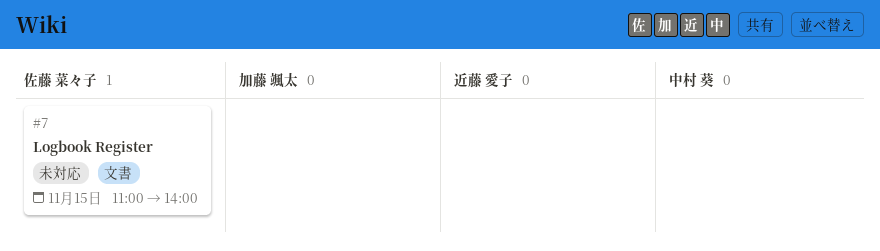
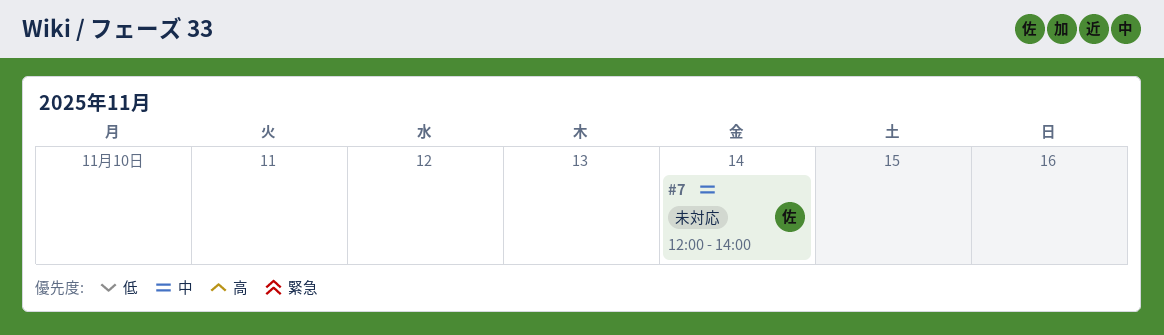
#7, day: Nov 15 -> Nov 14
#7, begins: 11:00 -> 12:00

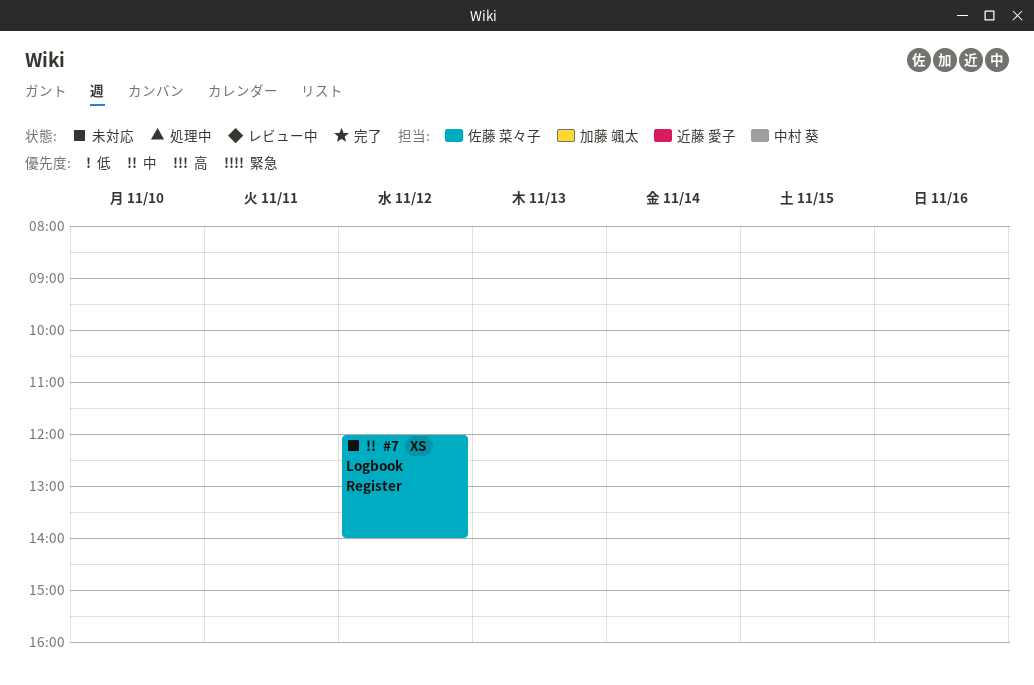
#7, day: Nov 14 -> Nov 12

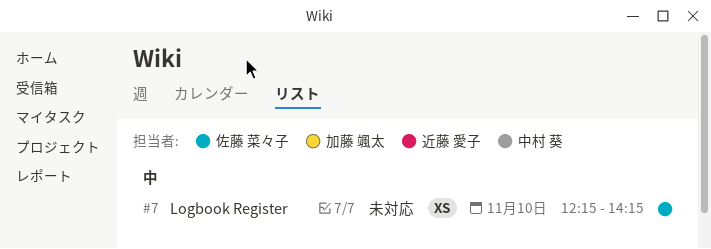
#7, day: Nov 12 -> Nov 10
#7, begins: 12:00 -> 12:15
#7, ends: 14:00 -> 14:15

